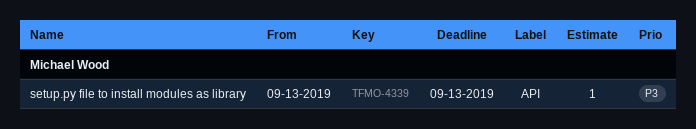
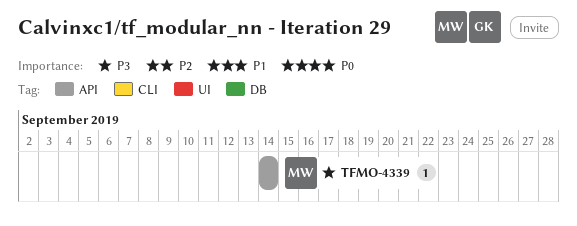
TFMO-4339, start: Sep 13 -> Sep 14
TFMO-4339, due: Sep 13 -> Sep 14

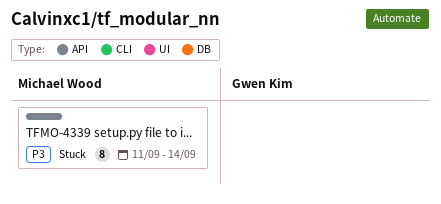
TFMO-4339, estimate: 1 -> 8
TFMO-4339, start: Sep 14 -> Sep 11

